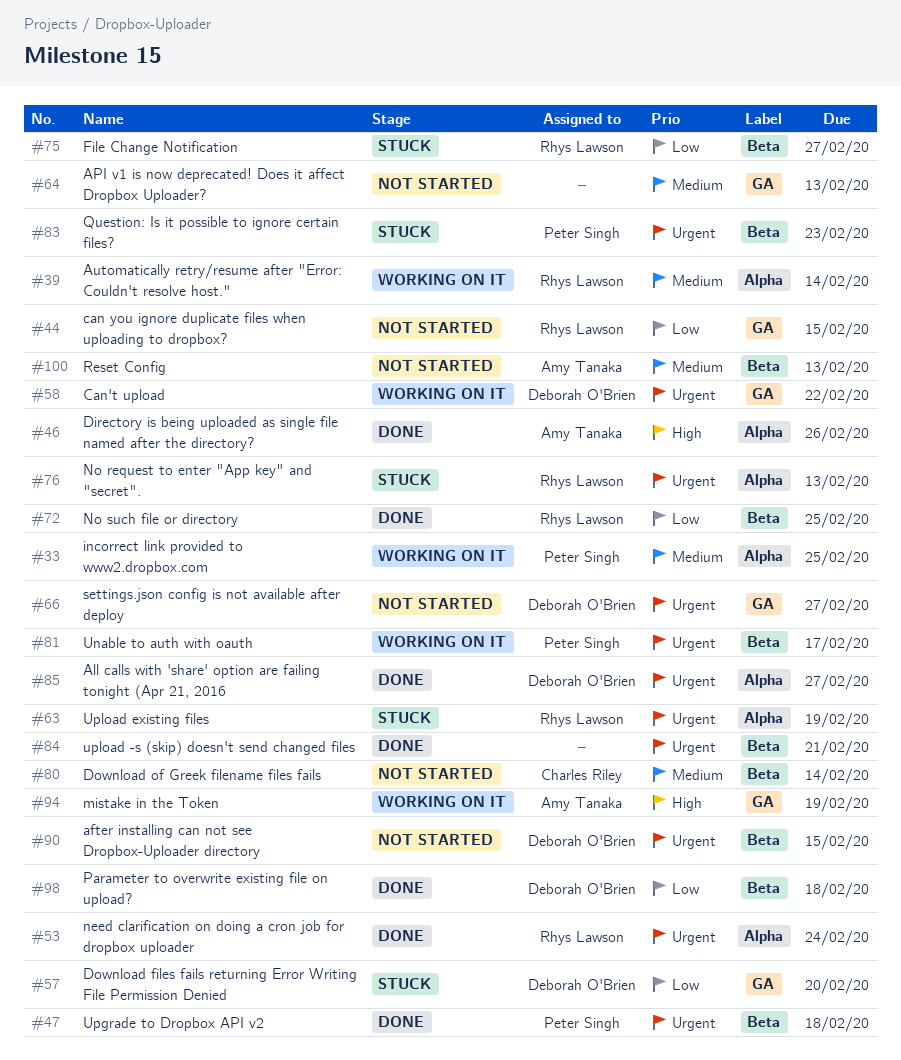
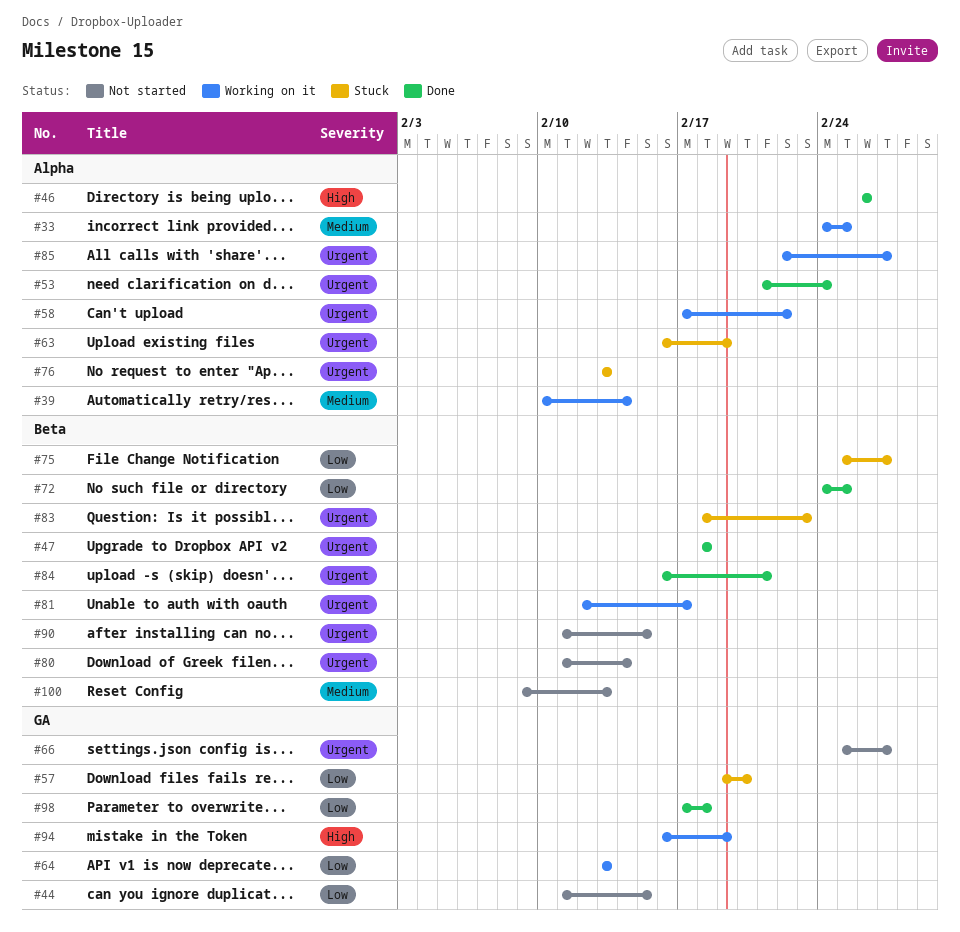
#58, label: GA -> Alpha
#64, status: Not started -> Working on it
#64, priority: Medium -> Low
#80, priority: Medium -> Urgent
#85, status: Done -> Working on it
#98, label: Beta -> GA

